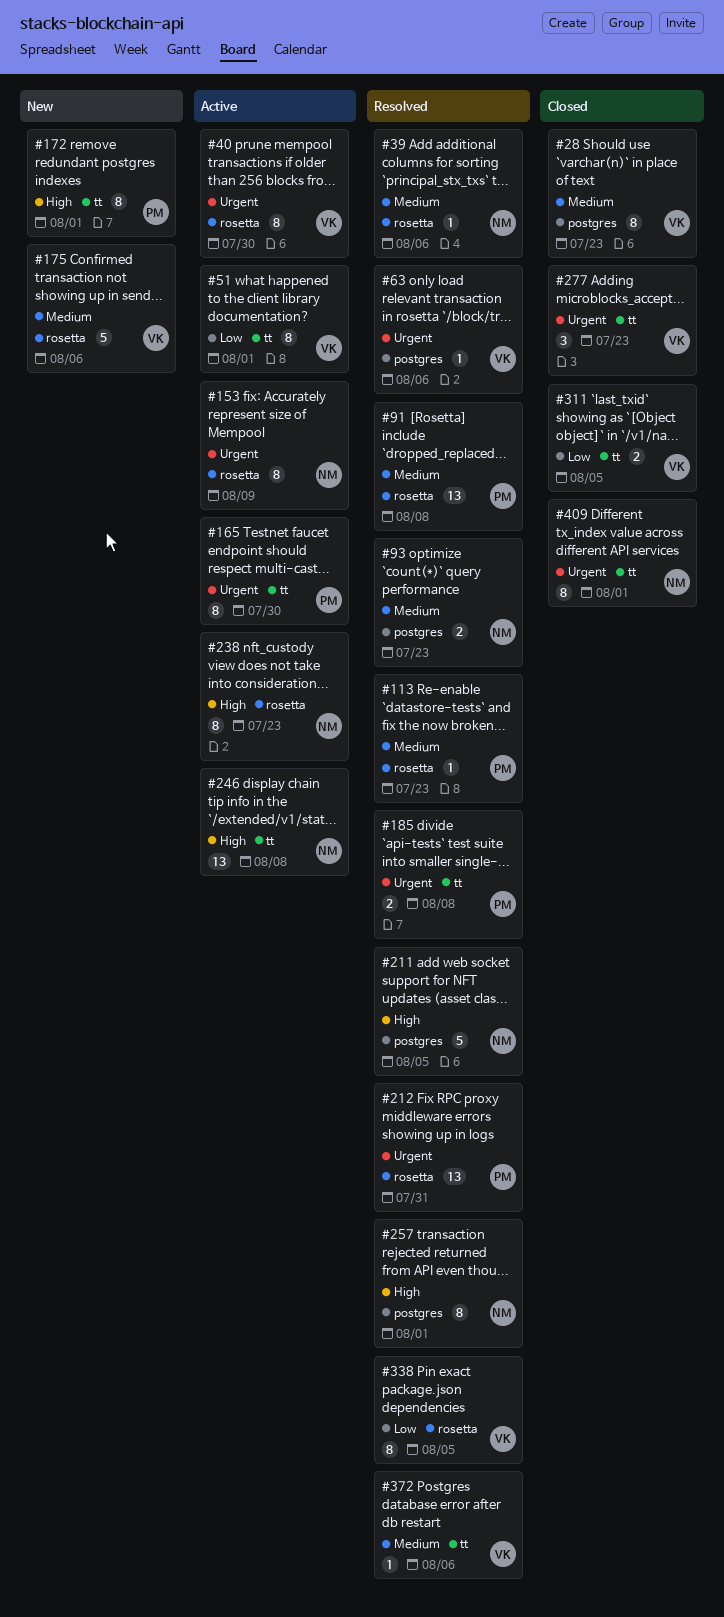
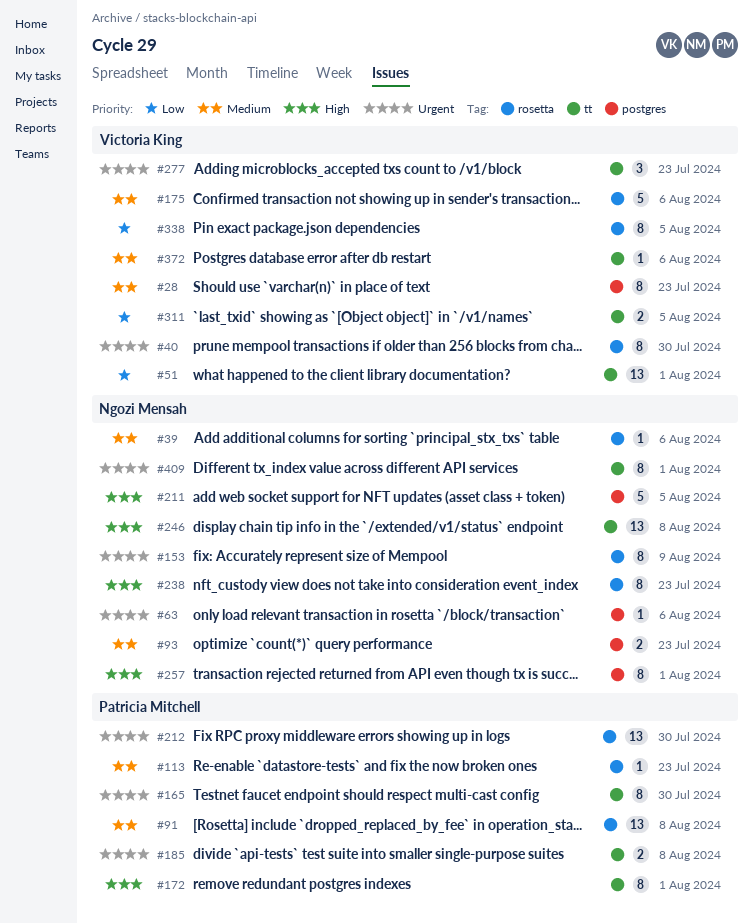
#51, estimate: 8 -> 13
#63, owner: Victoria King -> Ngozi Mensah
#212, due: Jul 31 -> Jul 30

